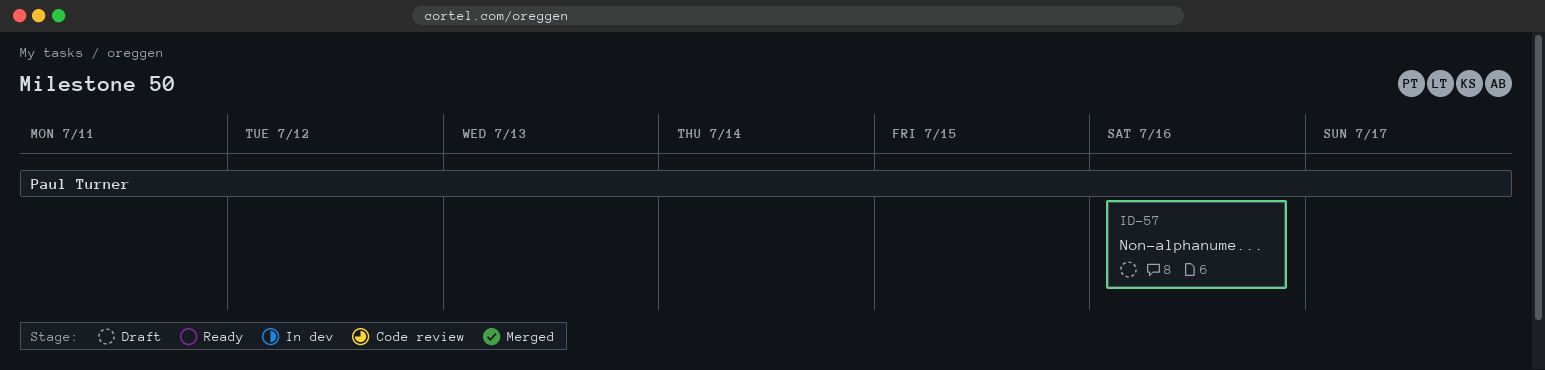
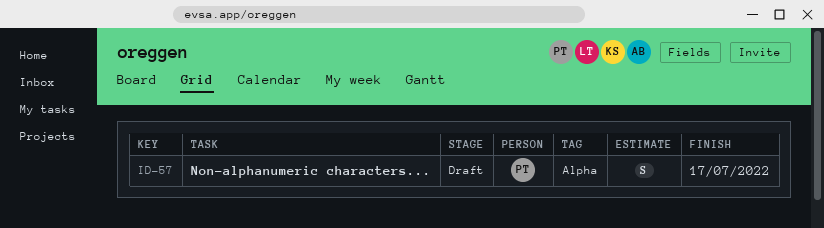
ID-57, due: Jul 16 -> Jul 17

